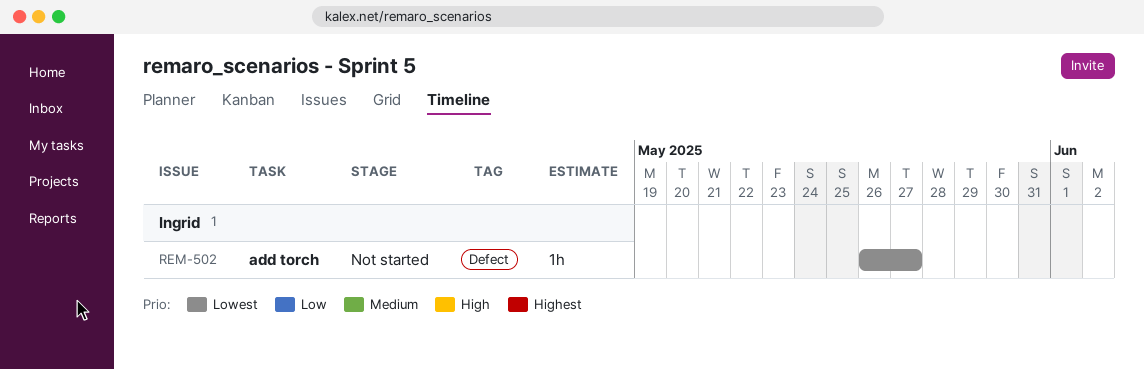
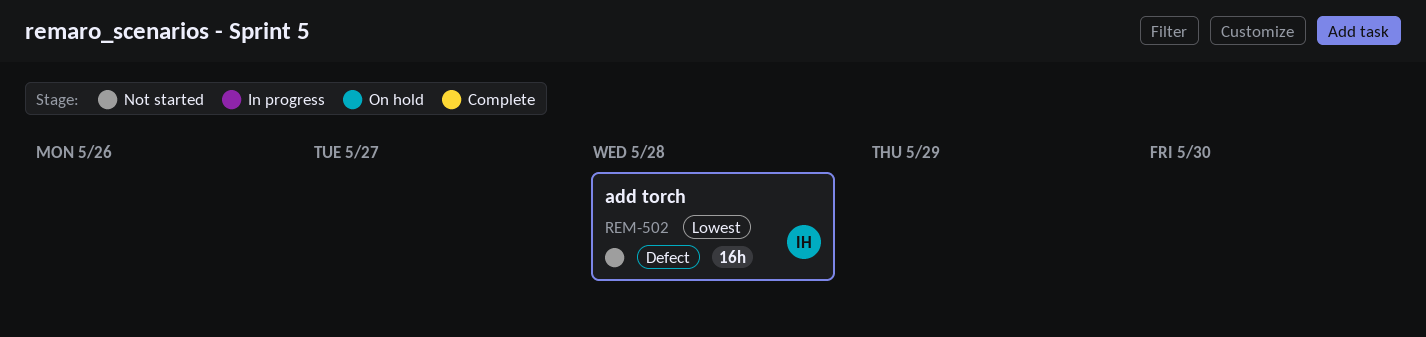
REM-502, estimate: 1h -> 16h
REM-502, due: May 27 -> May 28

